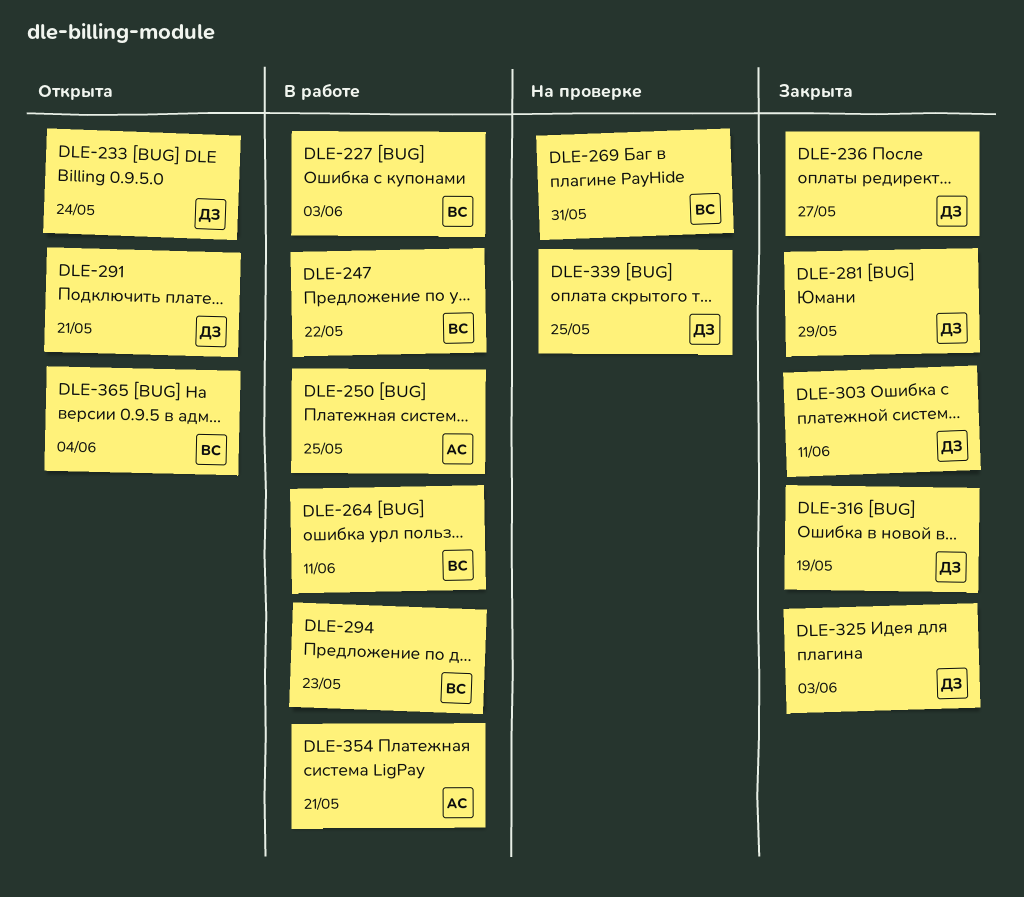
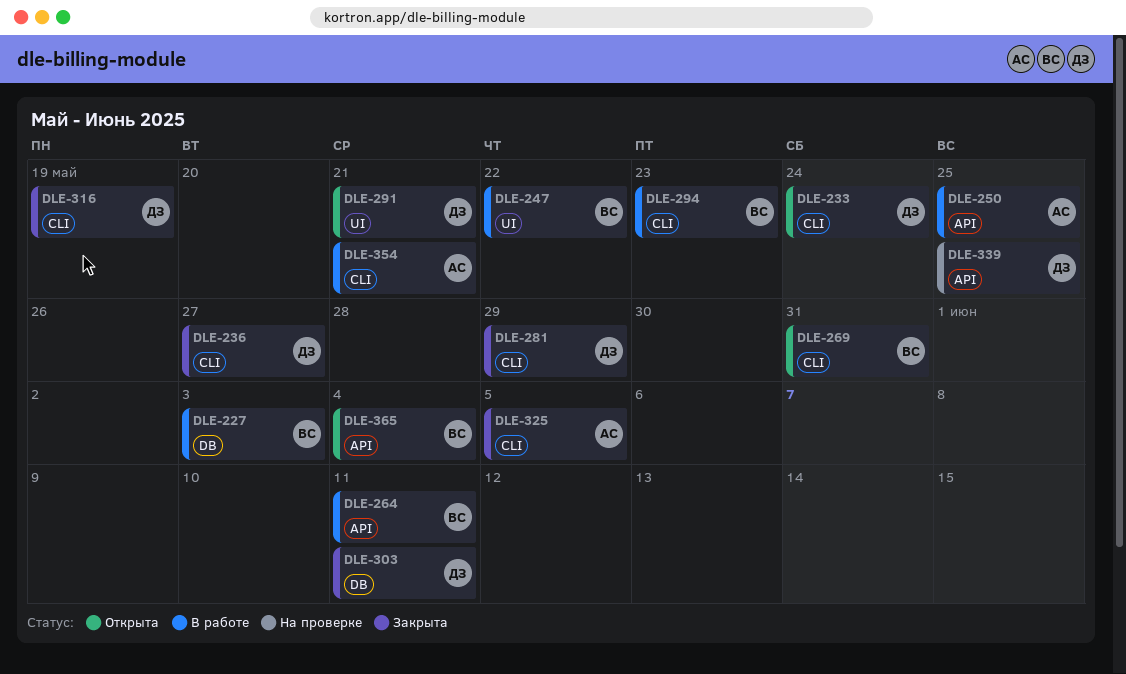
DLE-269, status: На проверке -> Открыта
DLE-325, owner: ДЗ -> АС
DLE-325, due: Jun 3 -> Jun 5

